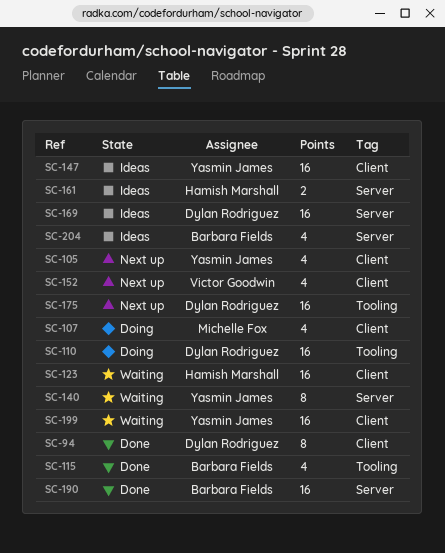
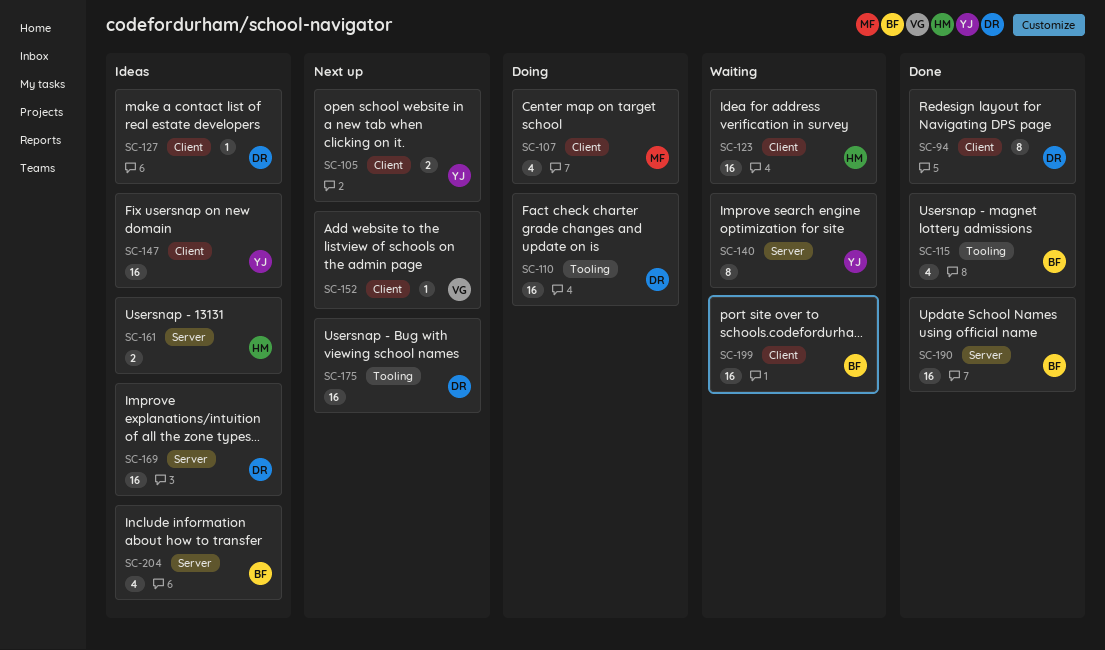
SC-105, estimate: 4 -> 2
SC-127: none -> present
SC-152, estimate: 4 -> 1
SC-199, owner: Yasmin James -> Barbara Fields

